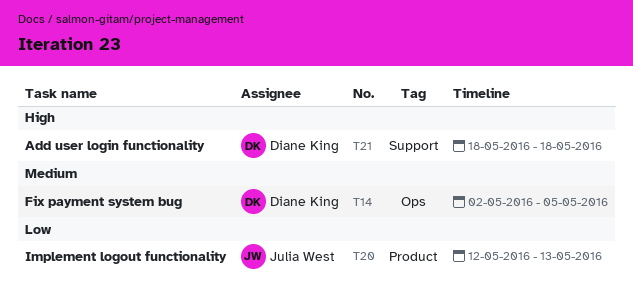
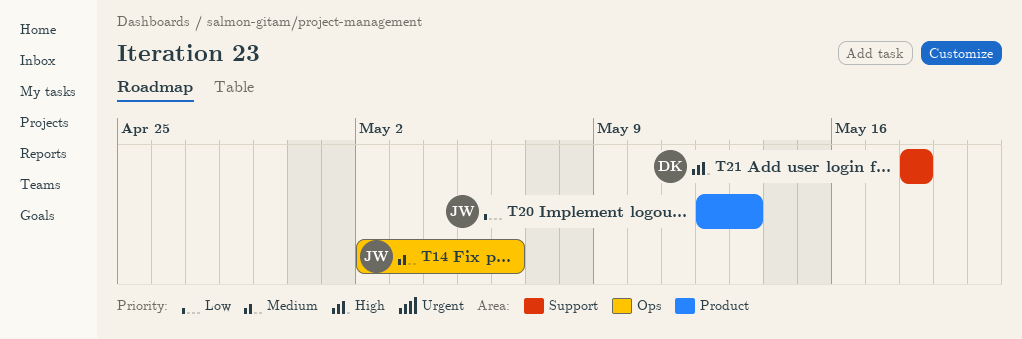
T14, owner: Diane King -> Julia West
T14, due: May 5 -> May 6

